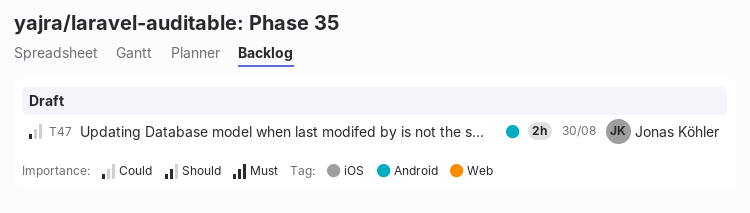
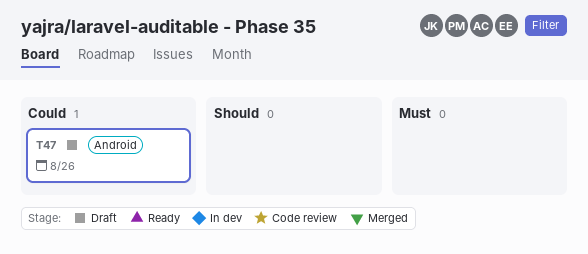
T47, due: Aug 30 -> Aug 26

